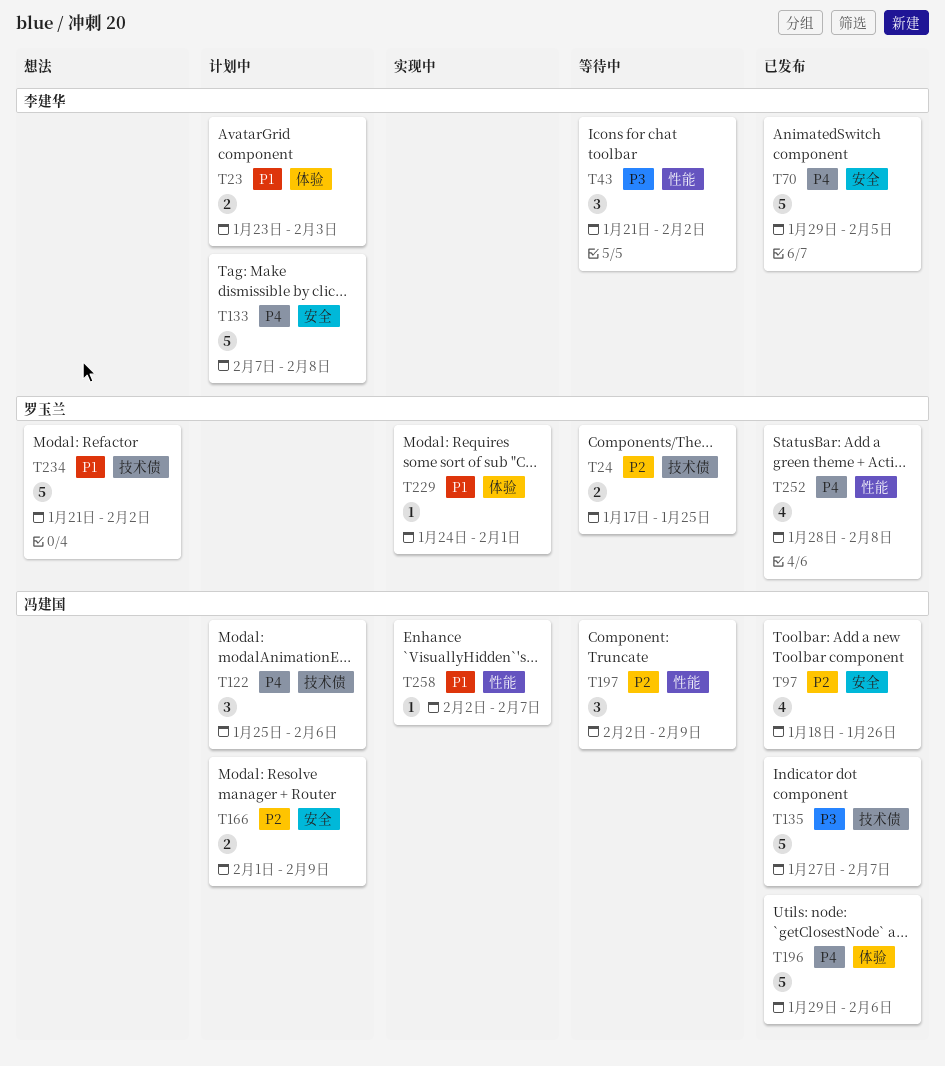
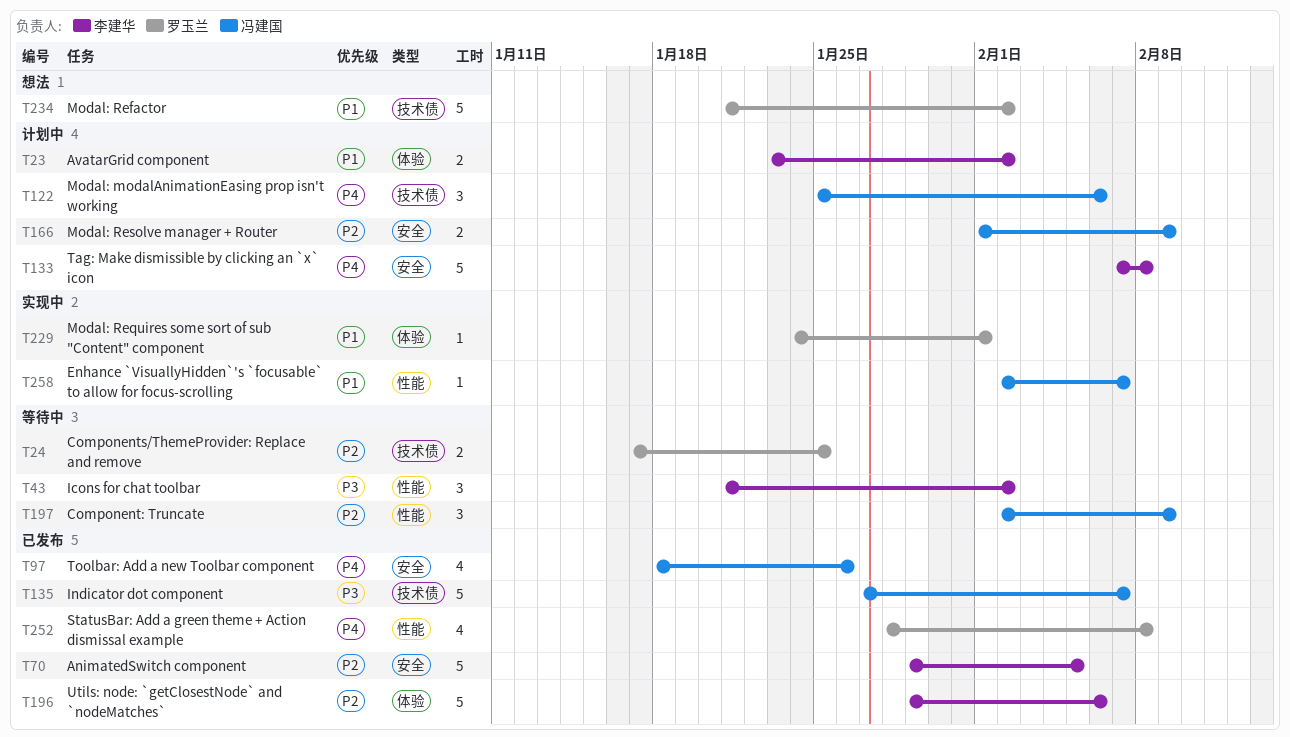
T23, due: Feb 3 -> Feb 2
T70, priority: P4 -> P2
T97, priority: P2 -> P4
T196, owner: 冯建国 -> 李建华
T196, priority: P4 -> P2

